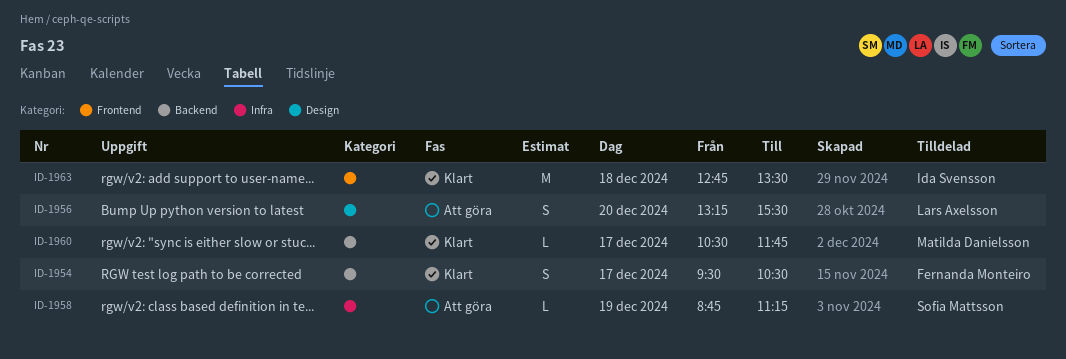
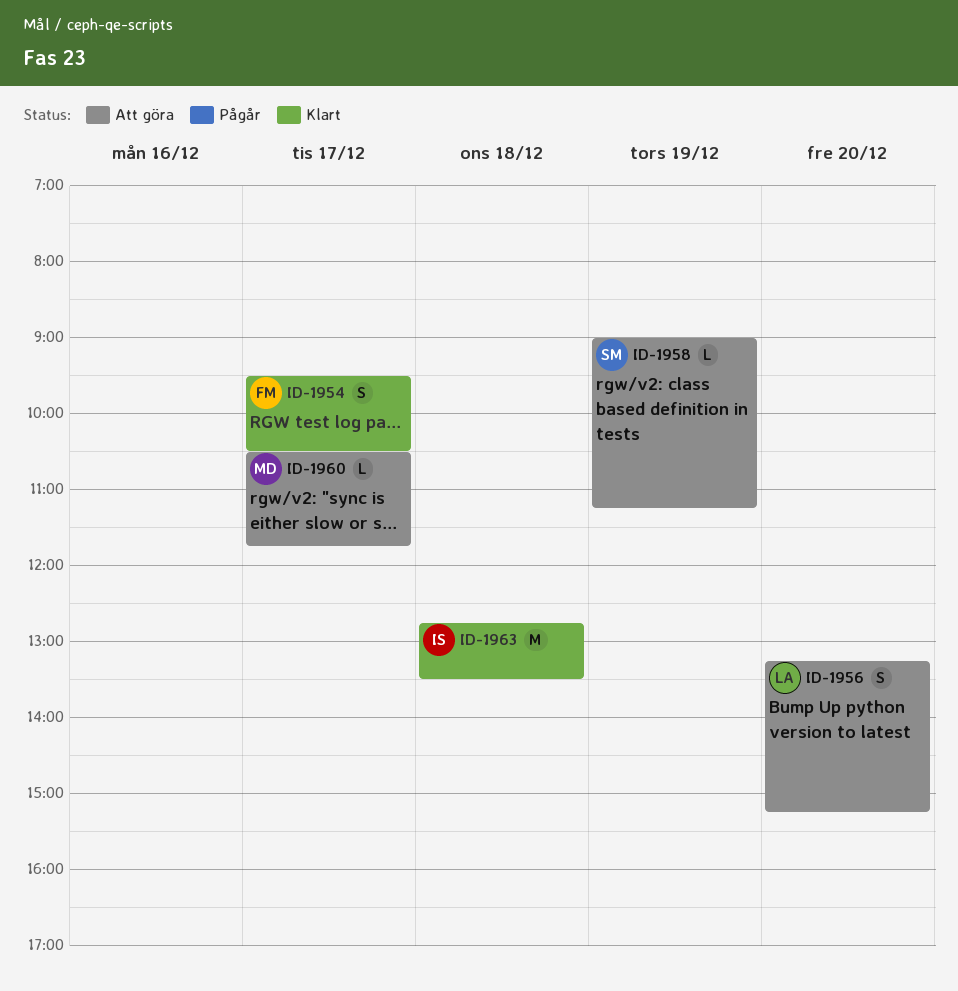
ID-1956, ends: 15:30 -> 15:15
ID-1958, begins: 08:45 -> 09:00
ID-1960, status: Klart -> Att göra

